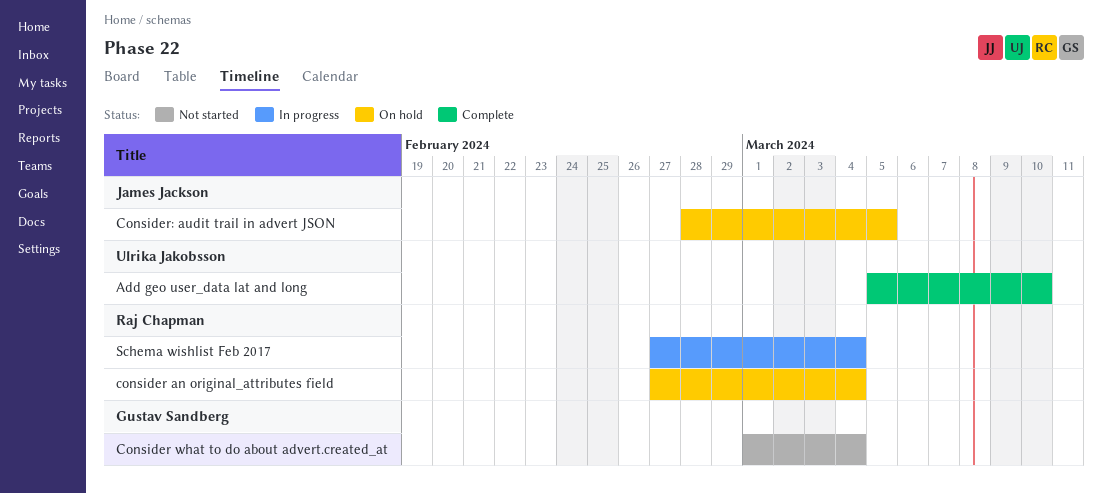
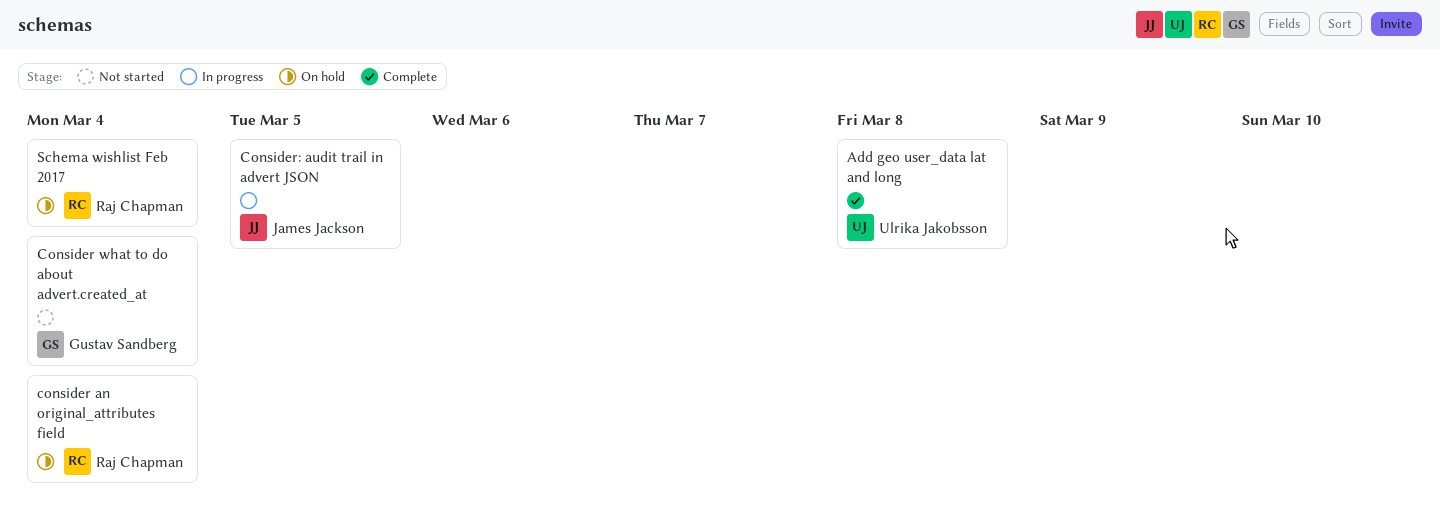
Add geo user_data lat and long, due: Mar 10 -> Mar 8
Consider: audit trail in advert JSON, status: On hold -> In progress
Schema wishlist Feb 2017, status: In progress -> On hold

